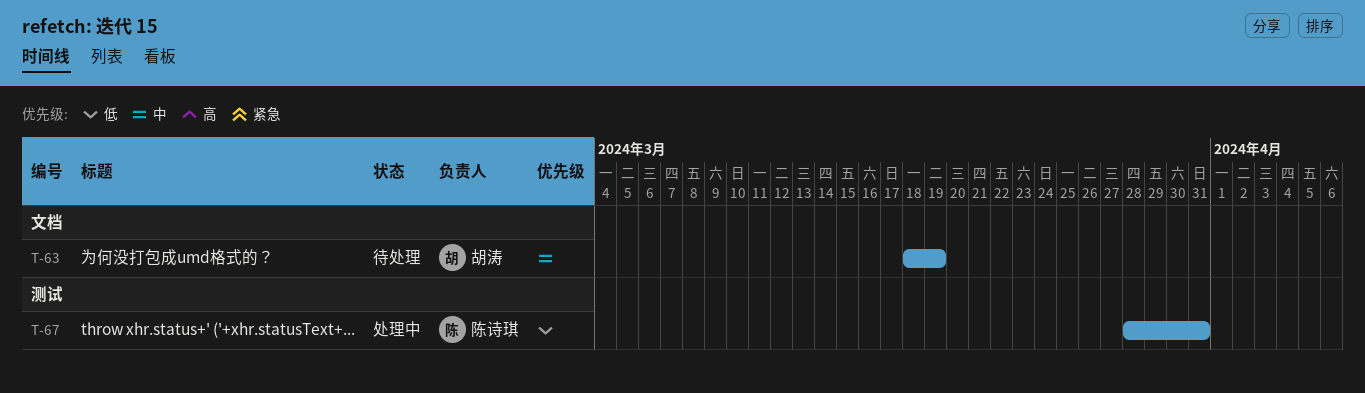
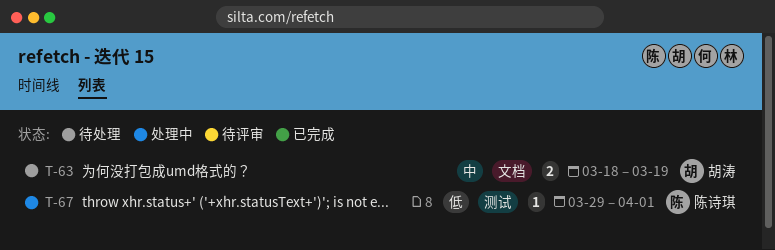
T-67, start: Mar 28 -> Mar 29
T-67, due: Mar 31 -> Apr 1

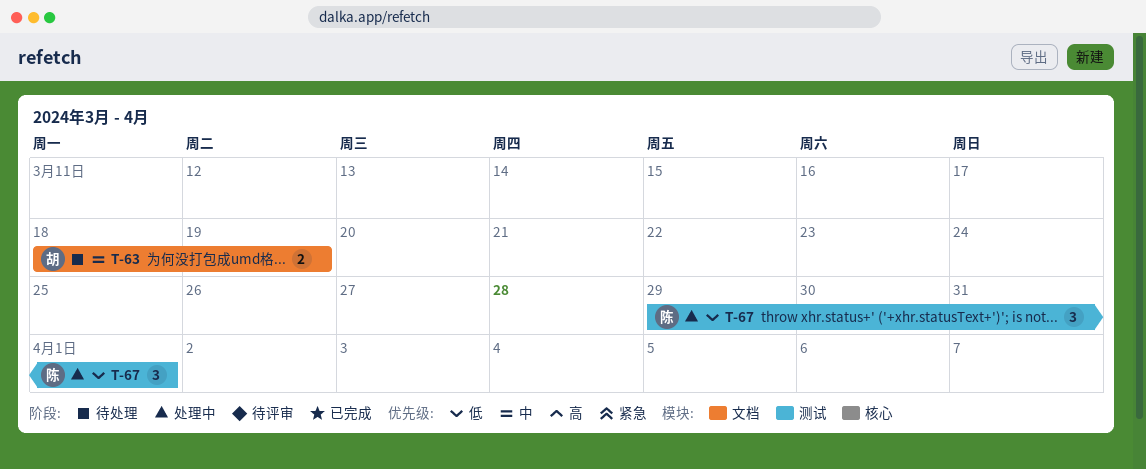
T-67, estimate: 1 -> 3

